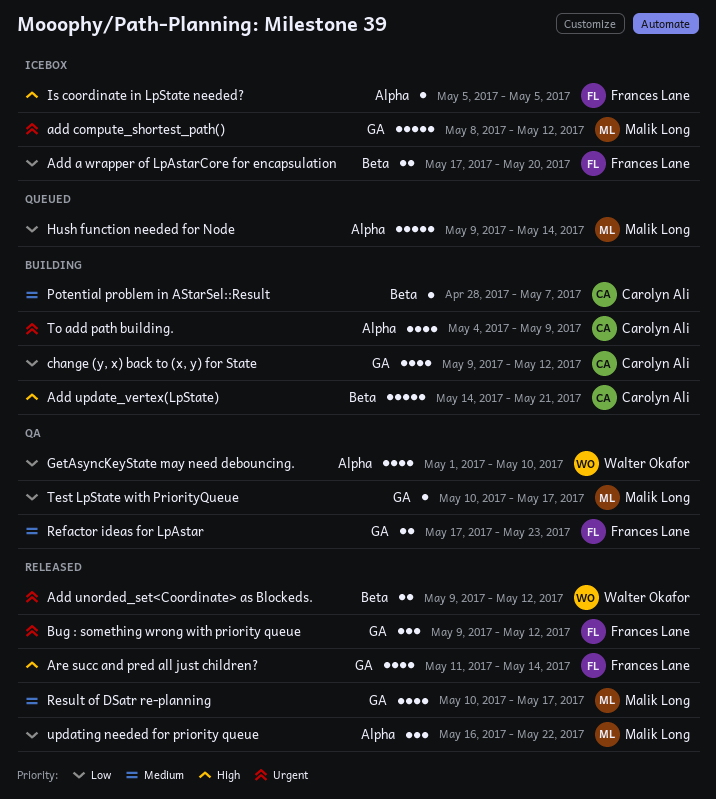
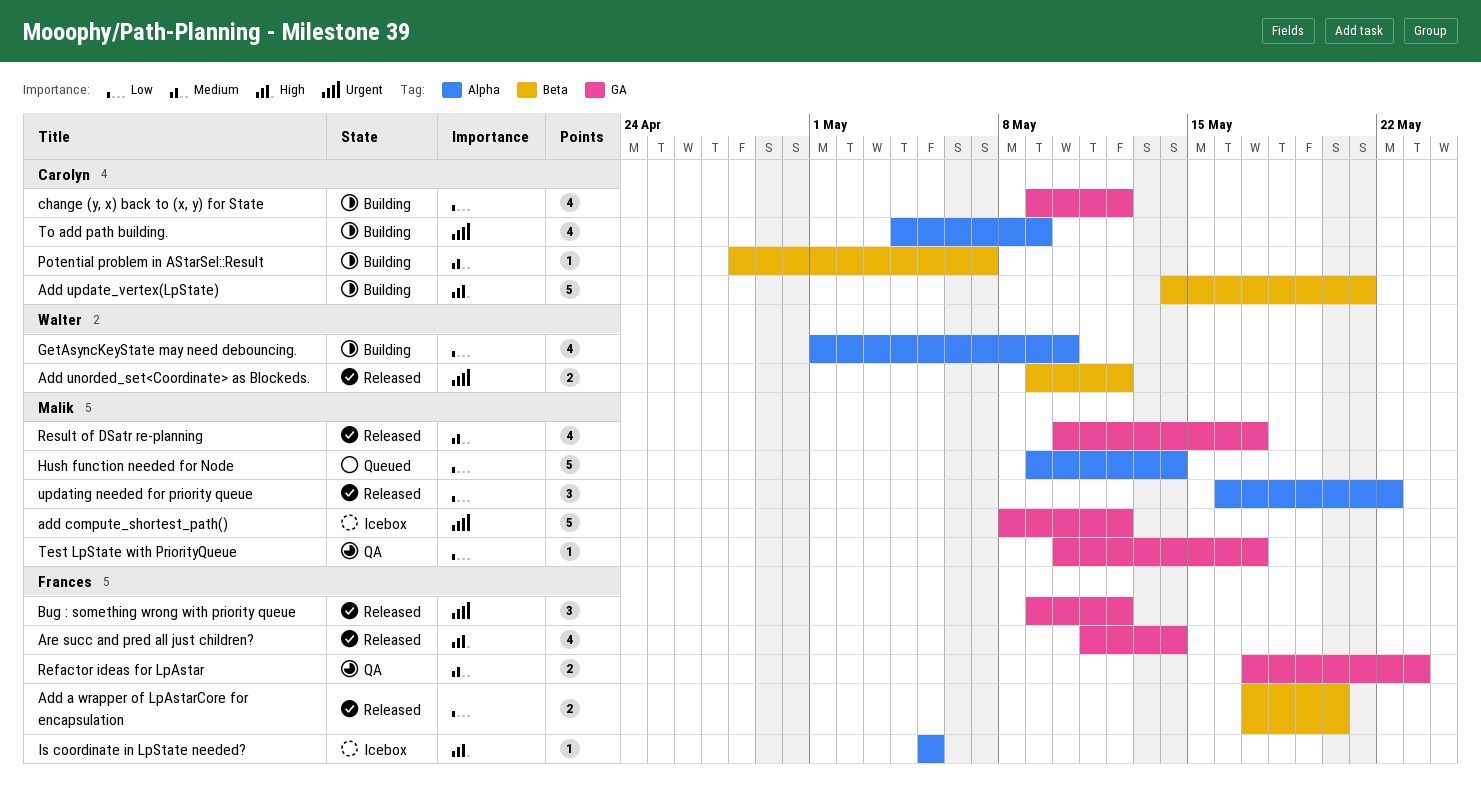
Add a wrapper of LpAstarCore for encapsulation, status: Icebox -> Released
GetAsyncKeyState may need debouncing., status: QA -> Building

